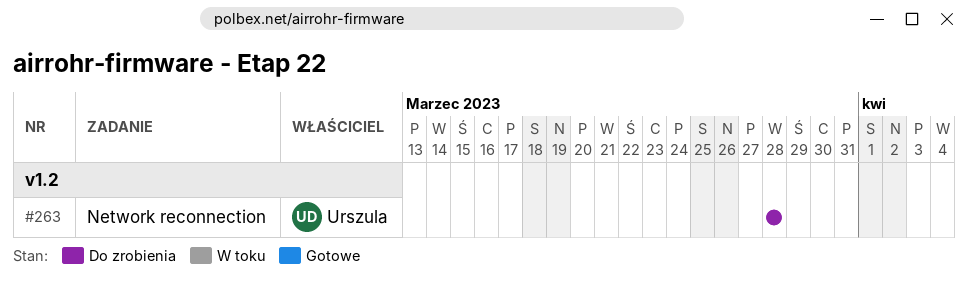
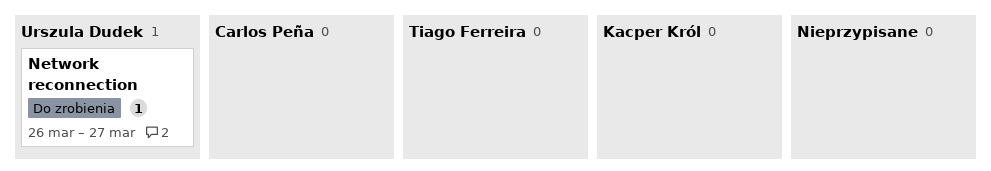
Network reconnection, start: Mar 28 -> Mar 26
Network reconnection, due: Mar 28 -> Mar 27

